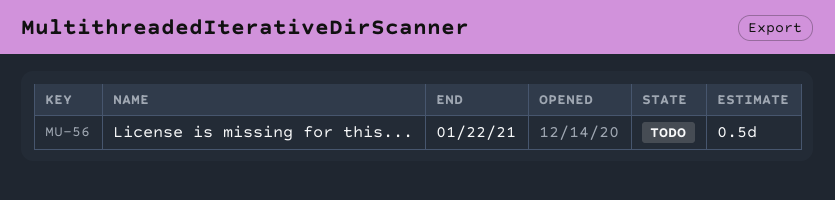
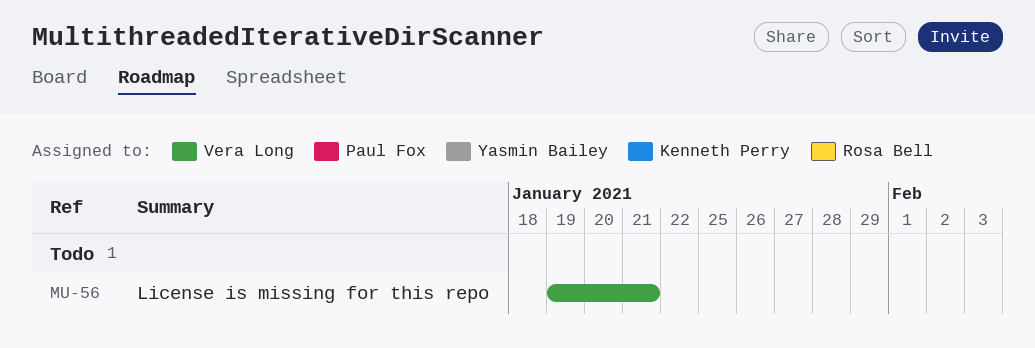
MU-56, due: Jan 22 -> Jan 21

